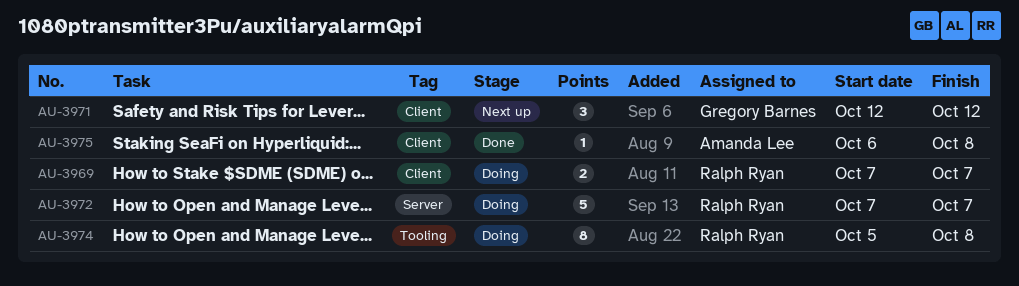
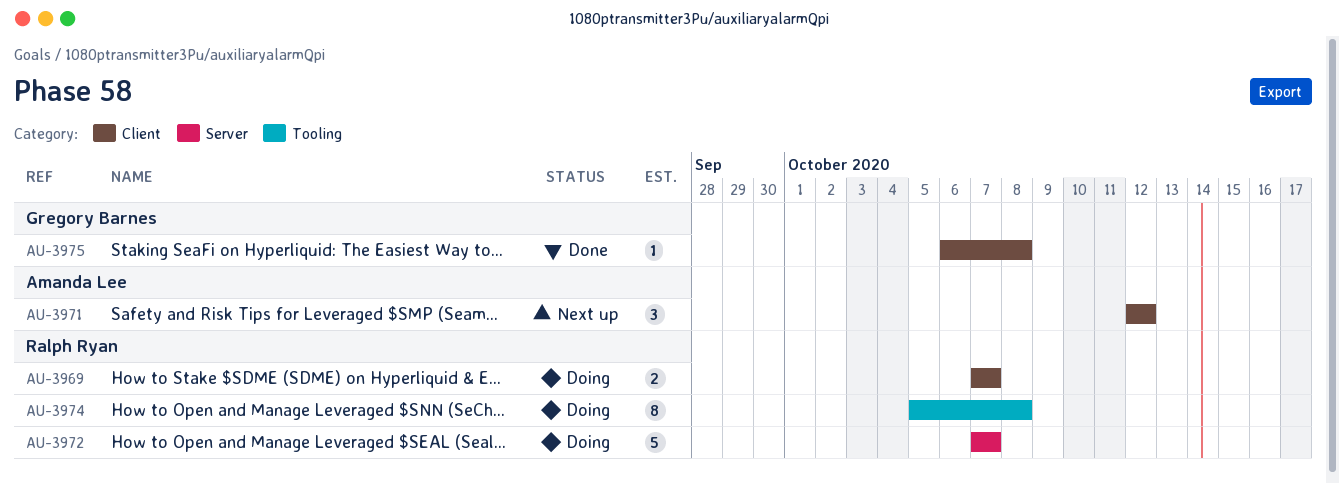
AU-3971, owner: Gregory Barnes -> Amanda Lee
AU-3975, owner: Amanda Lee -> Gregory Barnes

